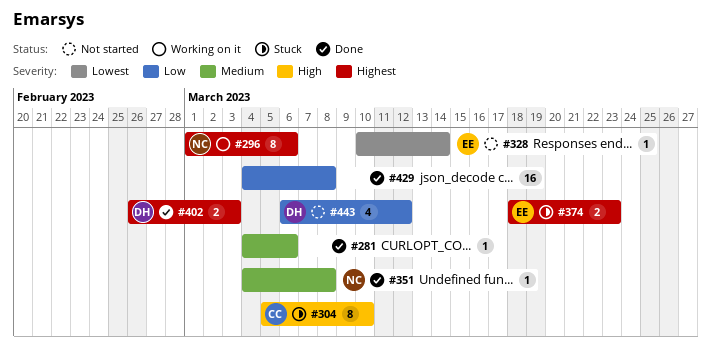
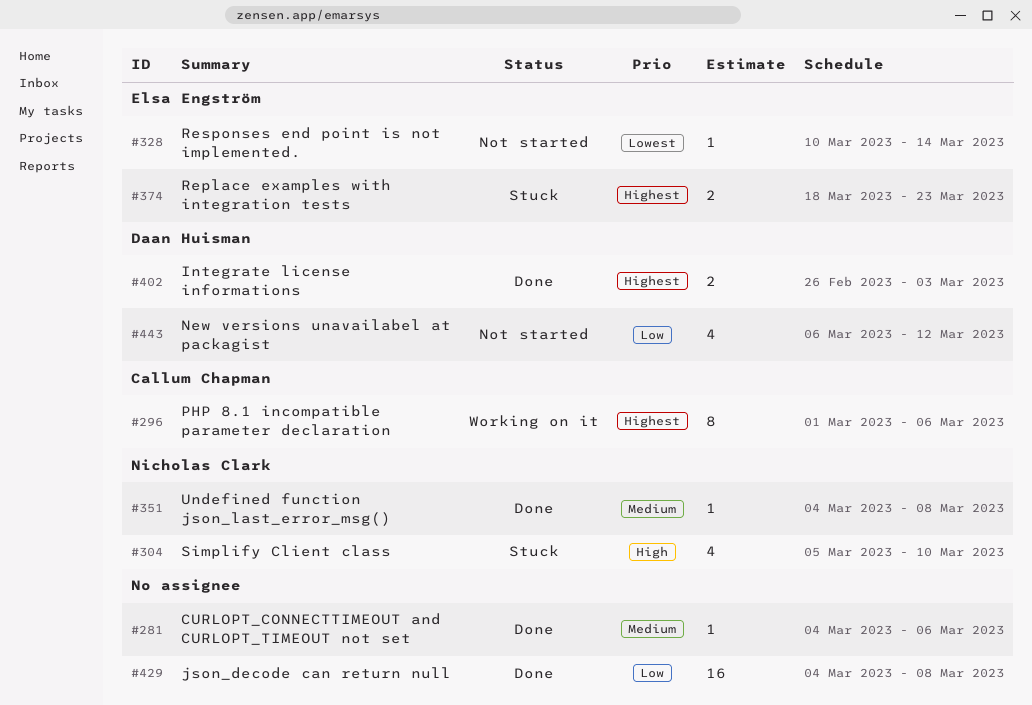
#296, owner: Nicholas Clark -> Callum Chapman
#304, owner: Callum Chapman -> Nicholas Clark
#304, estimate: 8 -> 4

